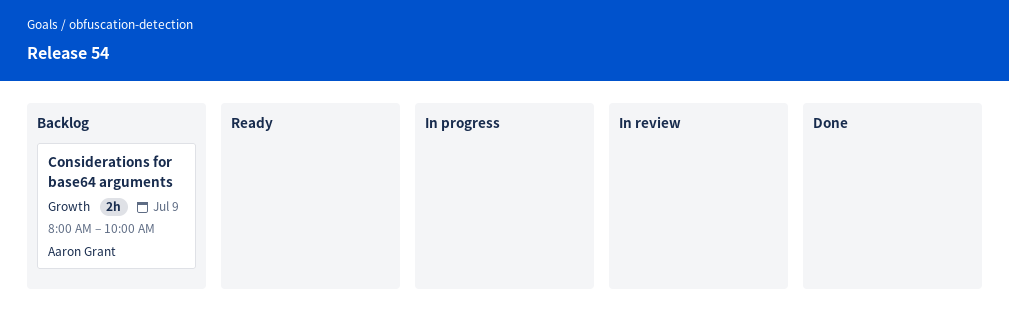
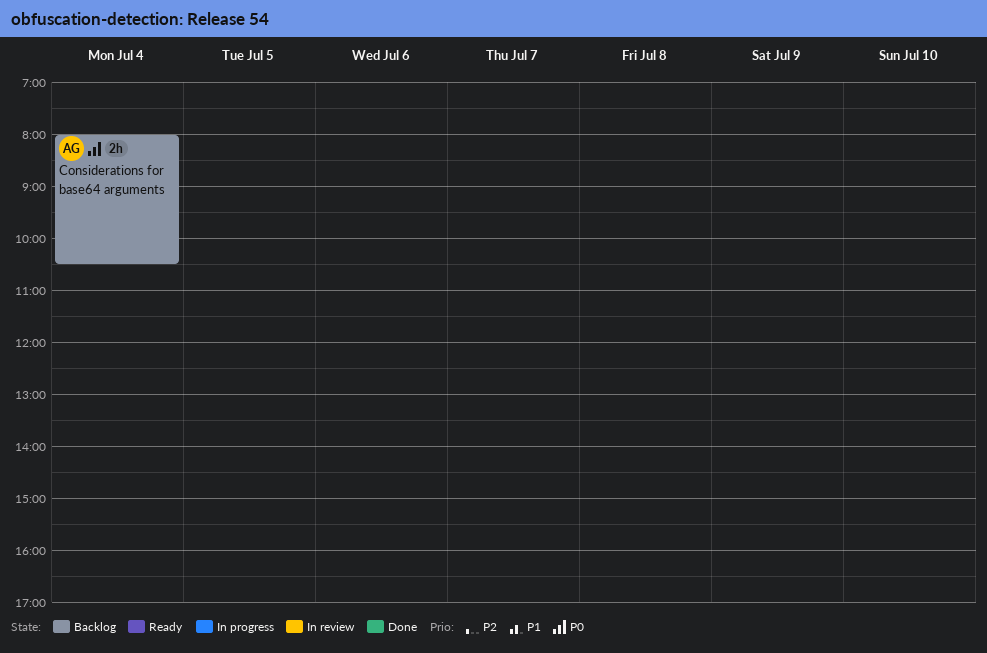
Considerations for base64 arguments, day: Jul 9 -> Jul 4
Considerations for base64 arguments, ends: 10:00 -> 10:30

